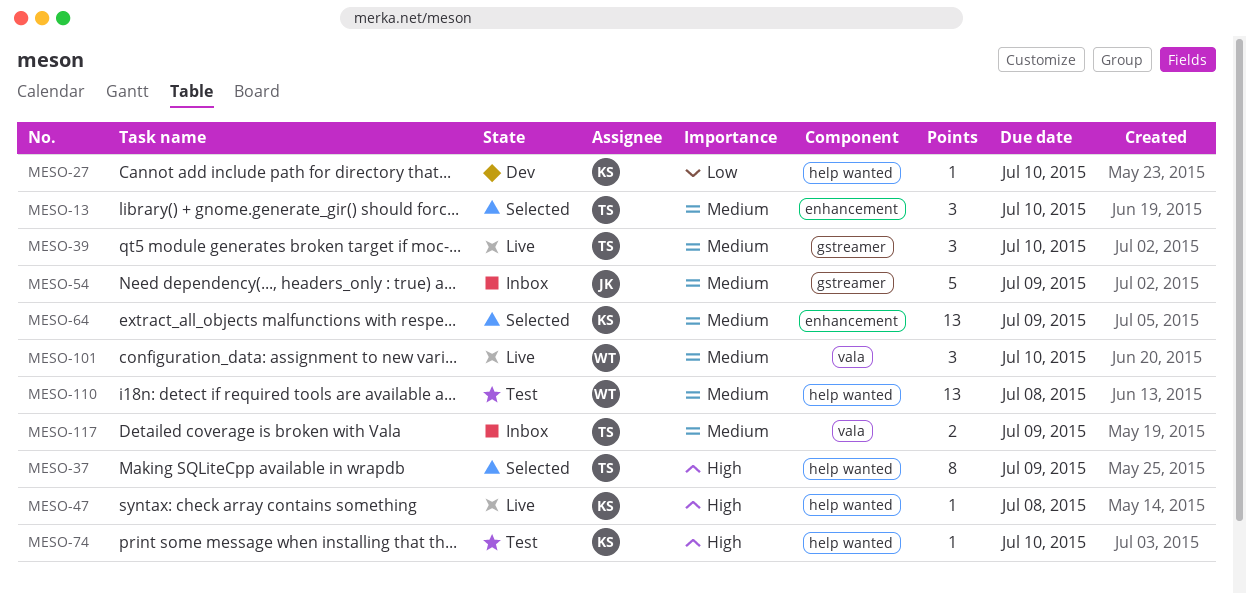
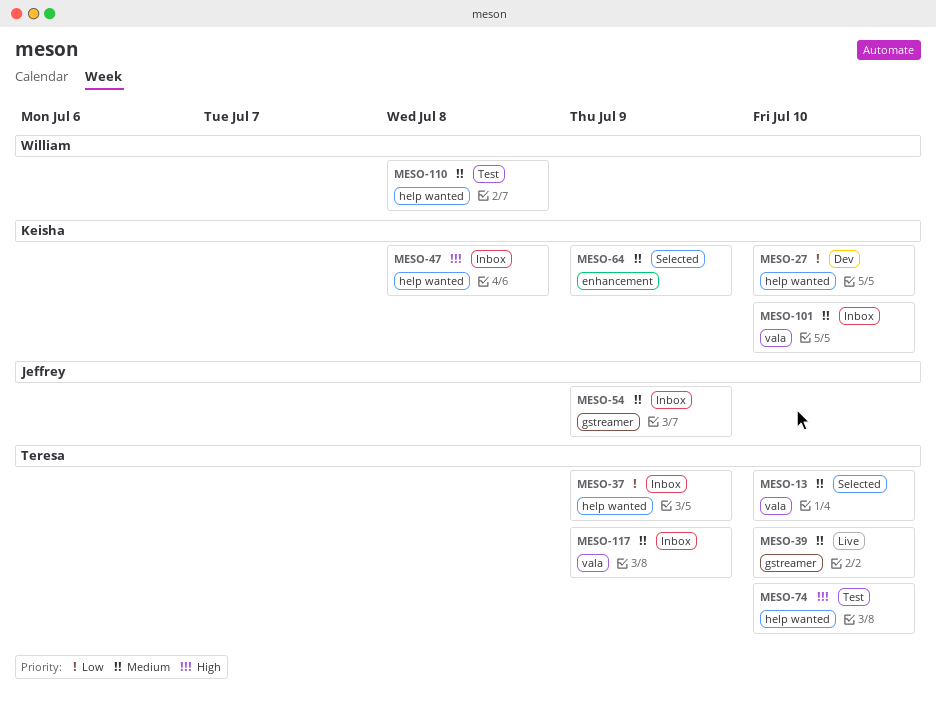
MESO-13, label: enhancement -> vala
MESO-37, status: Selected -> Inbox
MESO-37, priority: High -> Low
MESO-47, status: Live -> Inbox
MESO-74, owner: Keisha -> Teresa
MESO-101, status: Live -> Inbox
MESO-101, owner: William -> Keisha

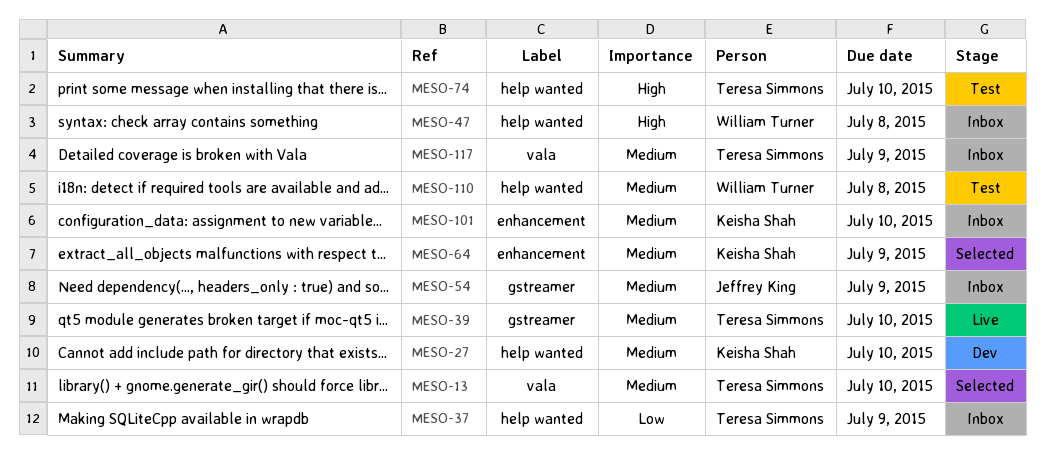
MESO-27, priority: Low -> Medium
MESO-47, owner: Keisha Shah -> William Turner
MESO-101, label: vala -> enhancement

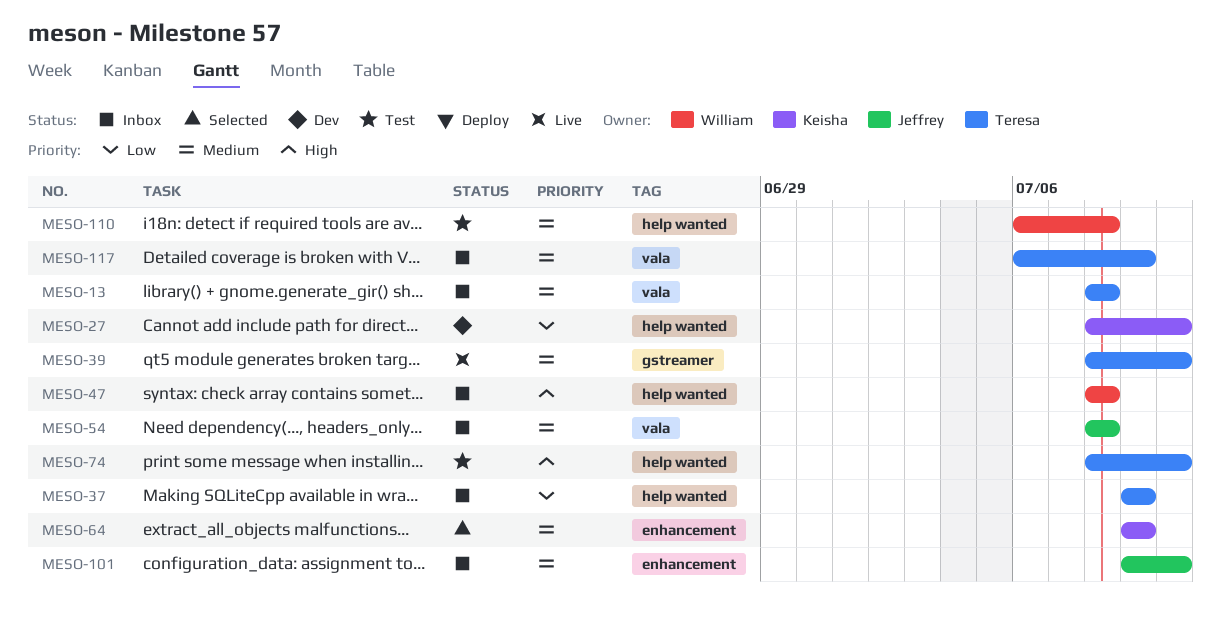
MESO-13, status: Selected -> Inbox
MESO-13, due: Jul 10 -> Jul 8
MESO-27, priority: Medium -> Low
MESO-54, label: gstreamer -> vala
MESO-54, due: Jul 9 -> Jul 8
MESO-101, owner: Keisha Shah -> Jeffrey King

